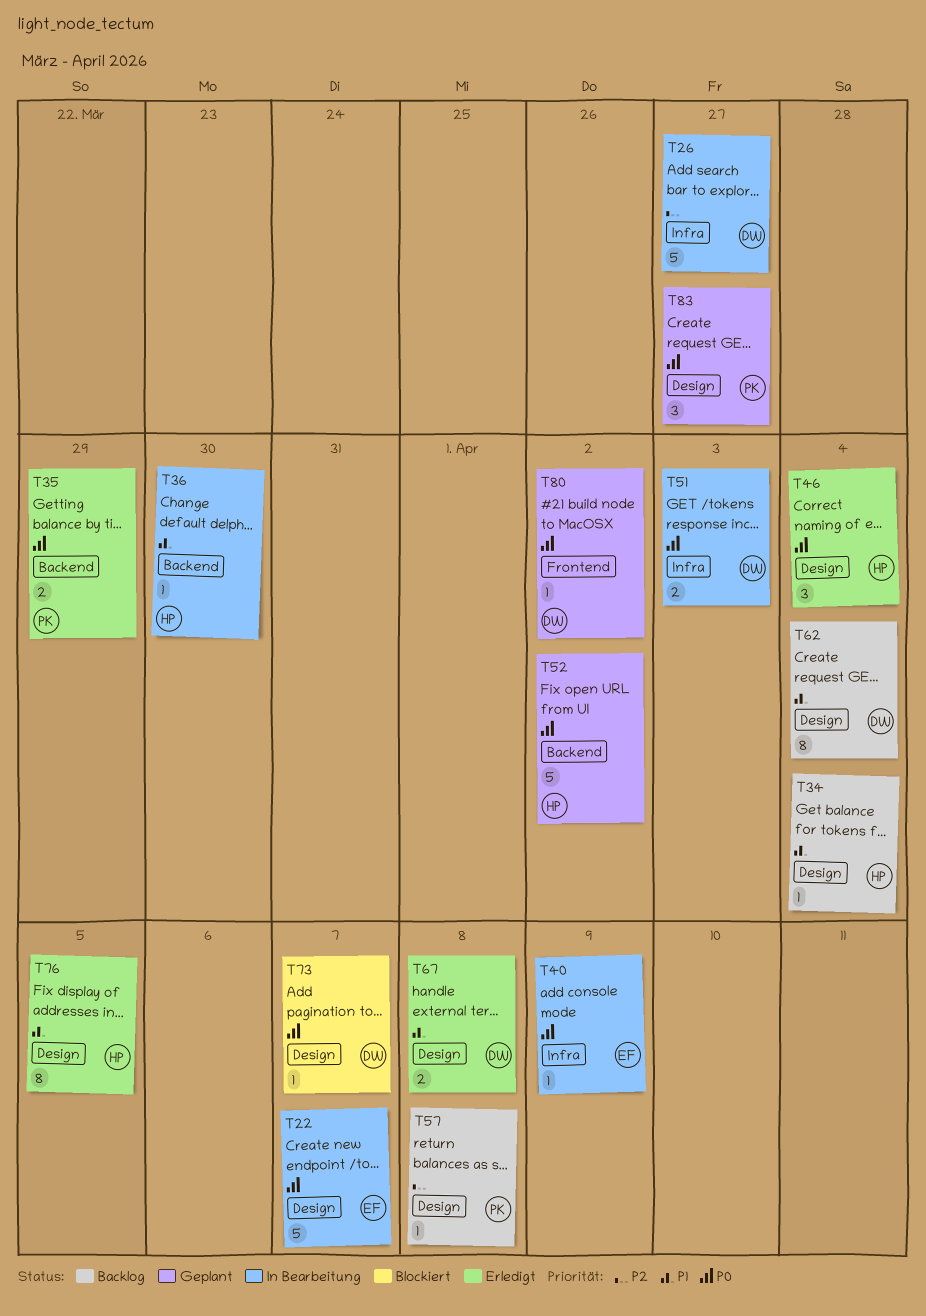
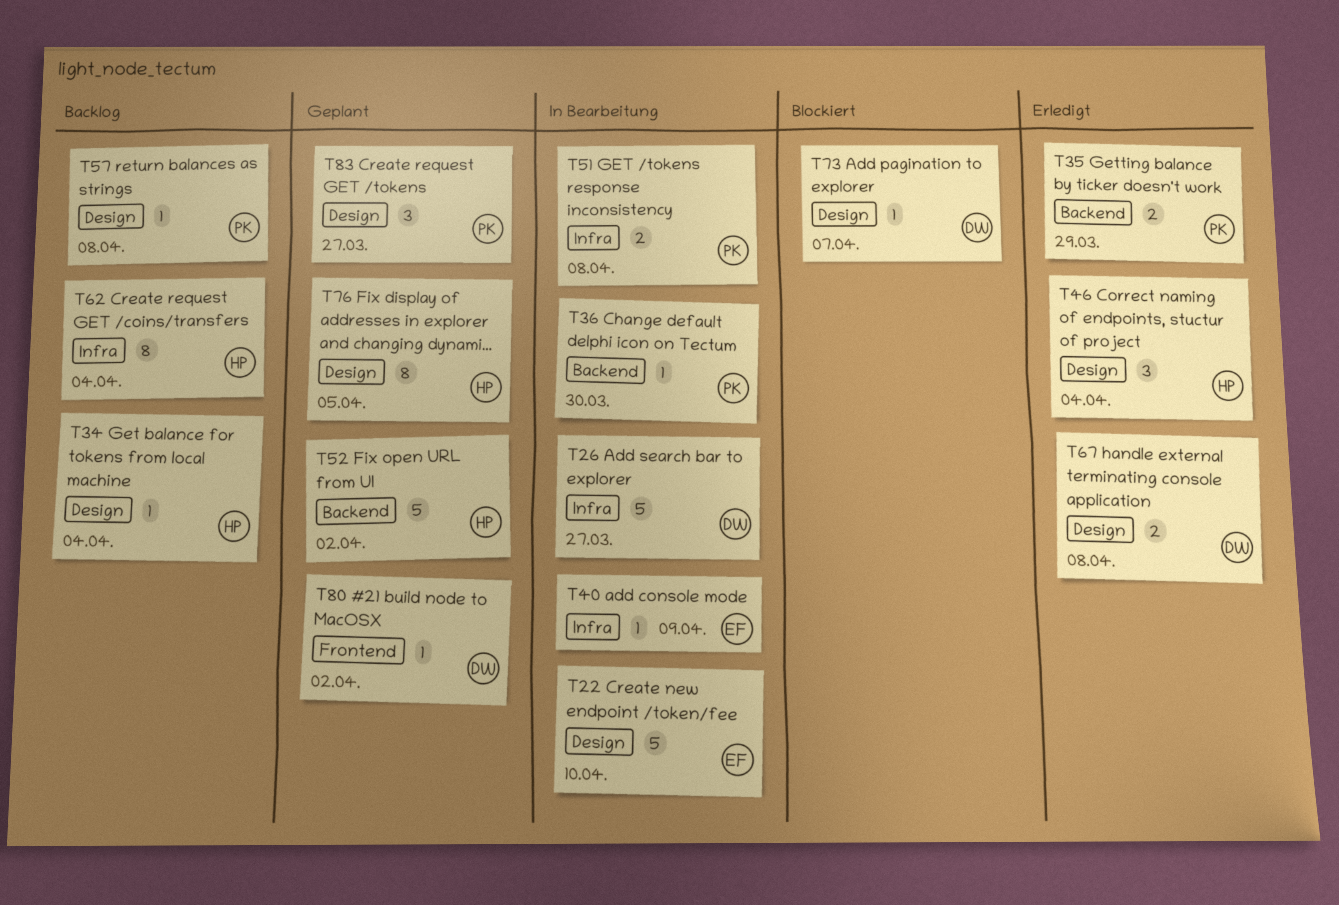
T22, due: Apr 7 -> Apr 10
T36, owner: HP -> PK
T51, owner: DW -> PK
T51, due: Apr 3 -> Apr 8
T62, owner: DW -> HP
T62, label: Design -> Infra
T76, status: Erledigt -> Geplant

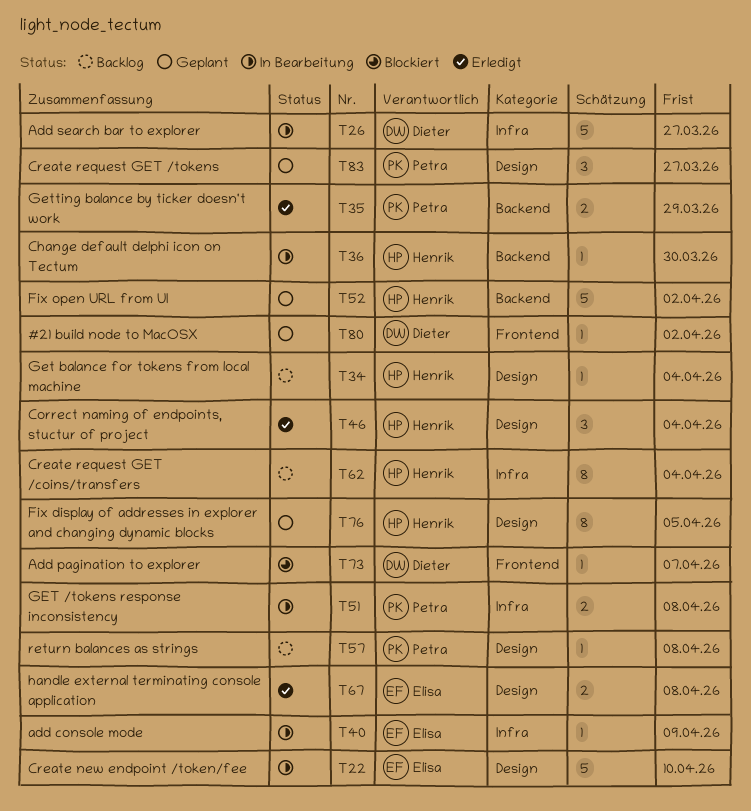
T36, owner: Petra -> Henrik
T67, owner: Dieter -> Elisa
T73, label: Design -> Frontend

